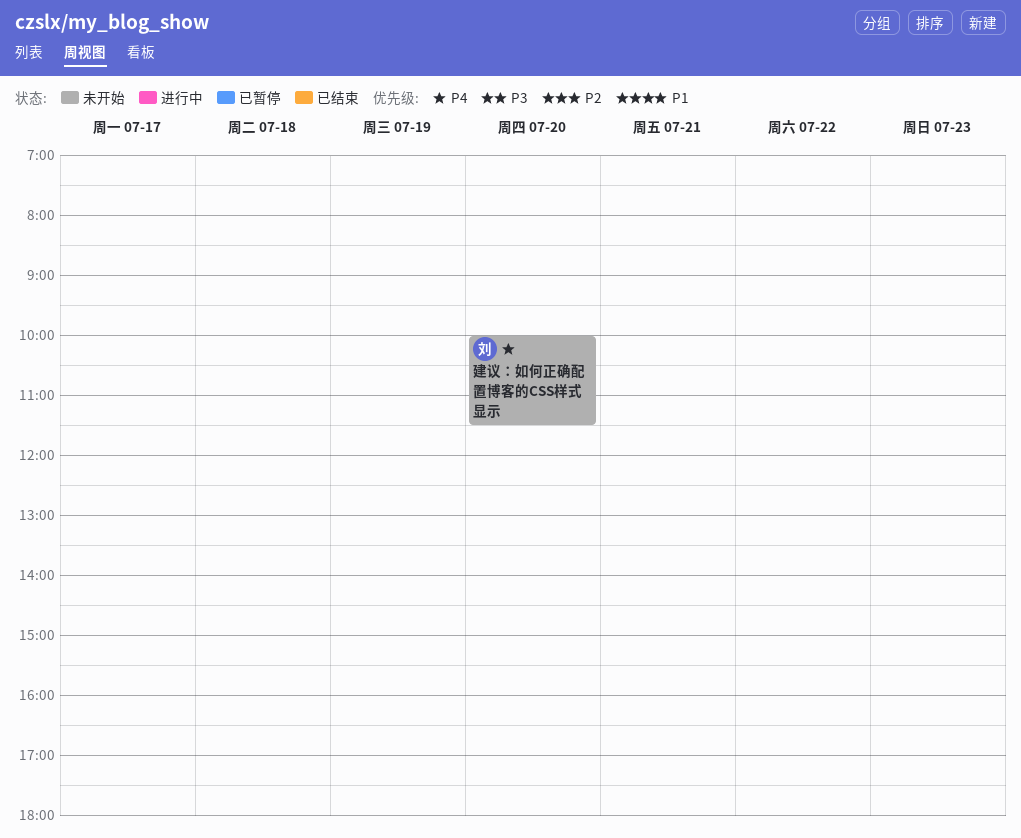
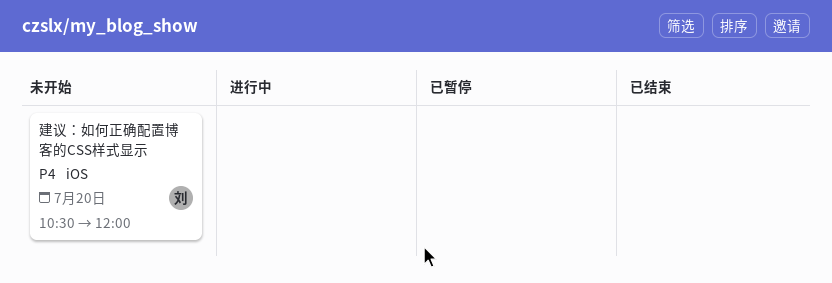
建议：如何正确配置博客的CSS样式显示, begins: 10:00 -> 10:30
建议：如何正确配置博客的CSS样式显示, ends: 11:30 -> 12:00

